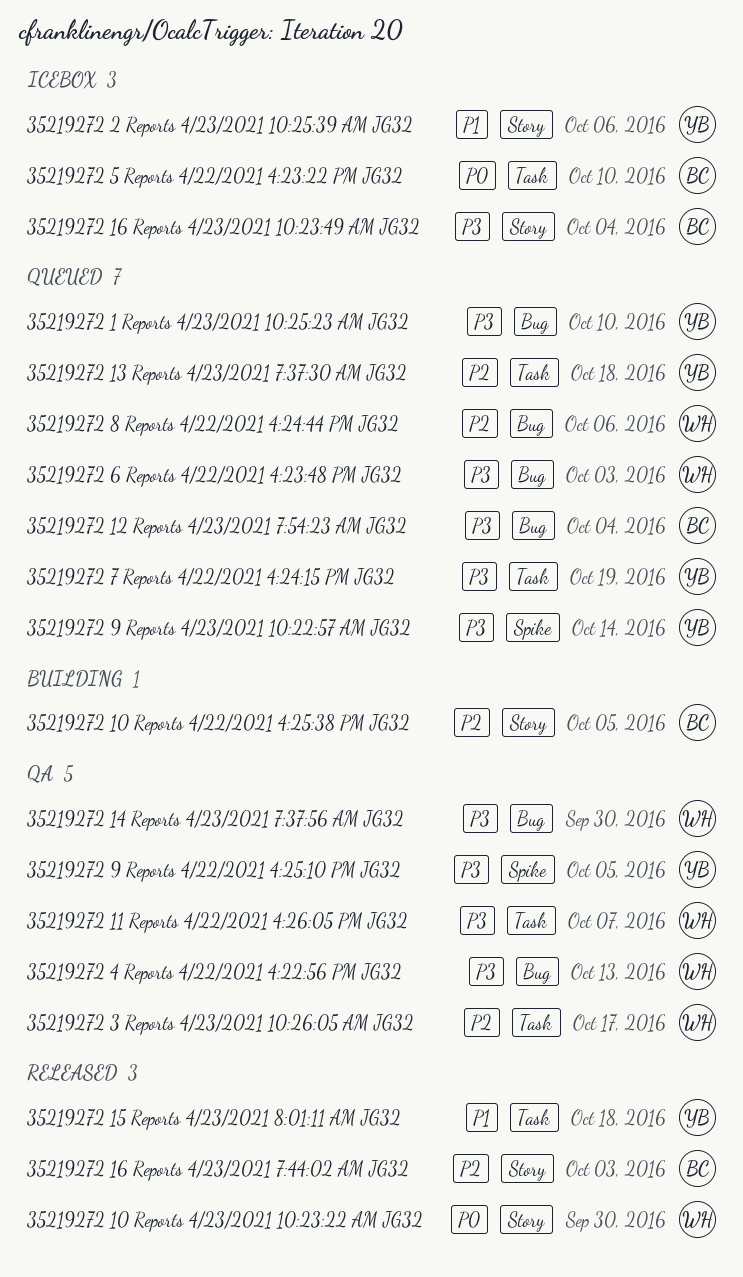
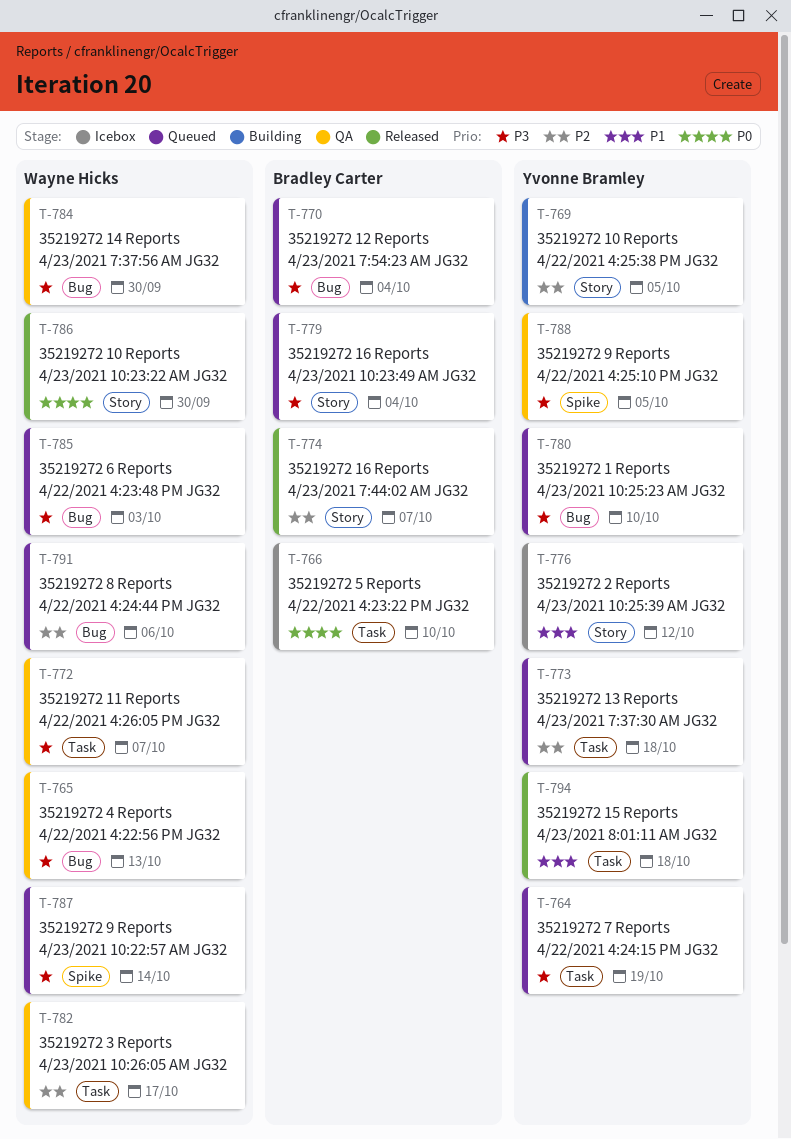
35219272 10 Reports 4/22/2021 4:25:38 PM JG32, owner: Bradley Carter -> Yvonne Bramley
35219272 16 Reports 4/23/2021 10:23:49 AM JG32, status: Icebox -> Queued
35219272 16 Reports 4/23/2021 7:44:02 AM JG32, due: Oct 3 -> Oct 7
35219272 2 Reports 4/23/2021 10:25:39 AM JG32, due: Oct 6 -> Oct 12
35219272 9 Reports 4/23/2021 10:22:57 AM JG32, owner: Yvonne Bramley -> Wayne Hicks

